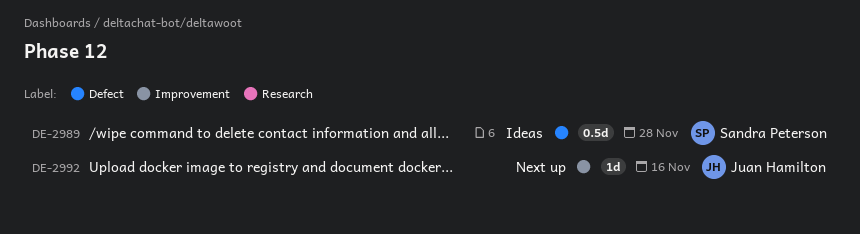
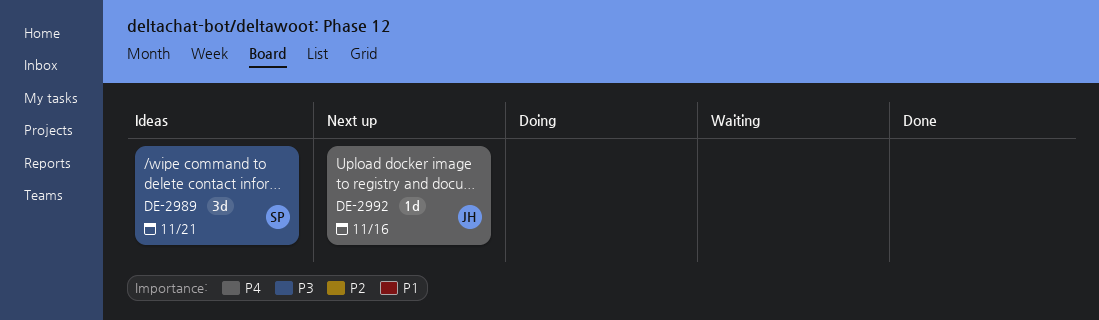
DE-2989, estimate: 0.5d -> 3d
DE-2989, due: Nov 28 -> Nov 21

